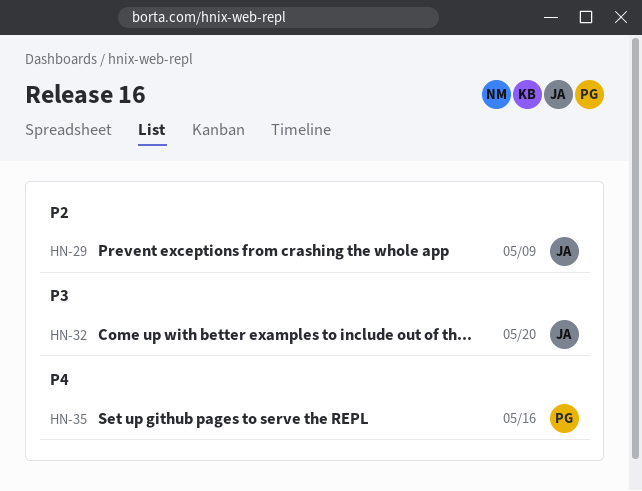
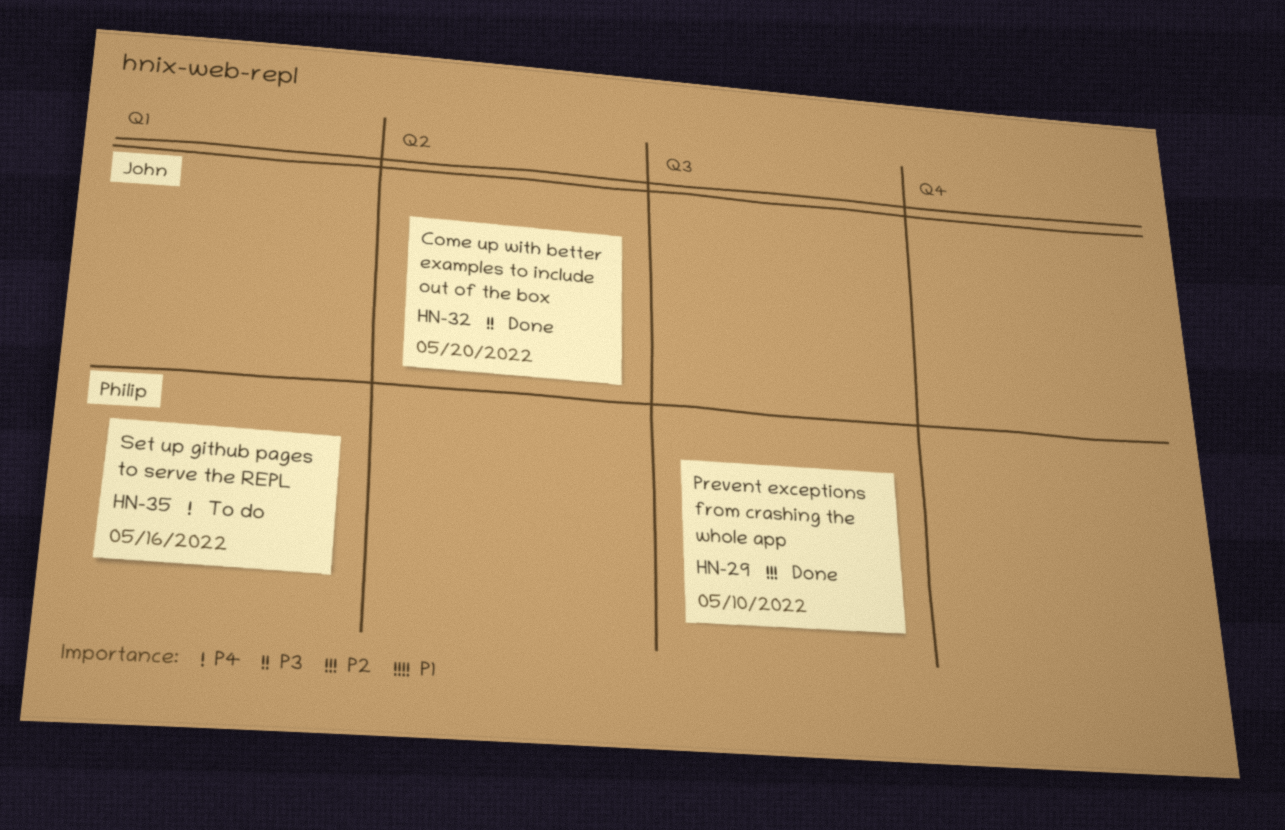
HN-29, owner: John -> Philip
HN-29, due: May 9 -> May 10

